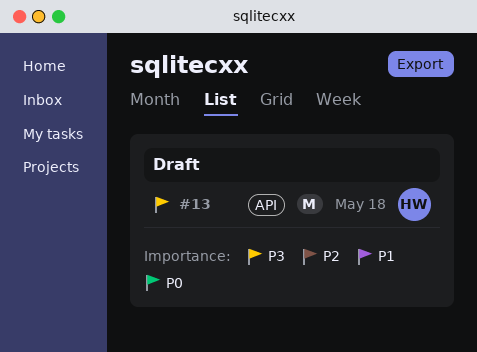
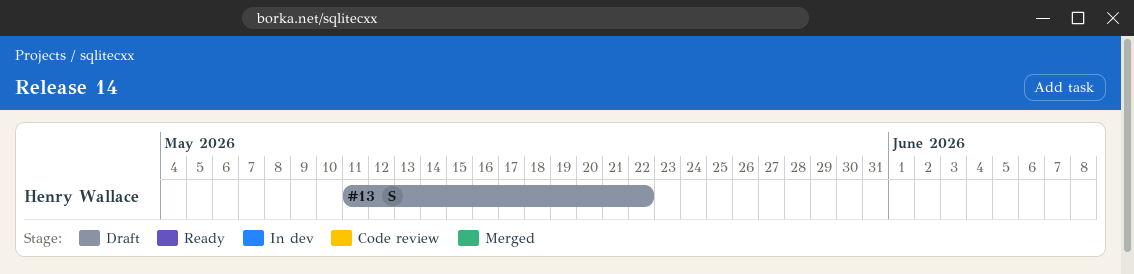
#13, estimate: M -> S
#13, due: May 18 -> May 22

